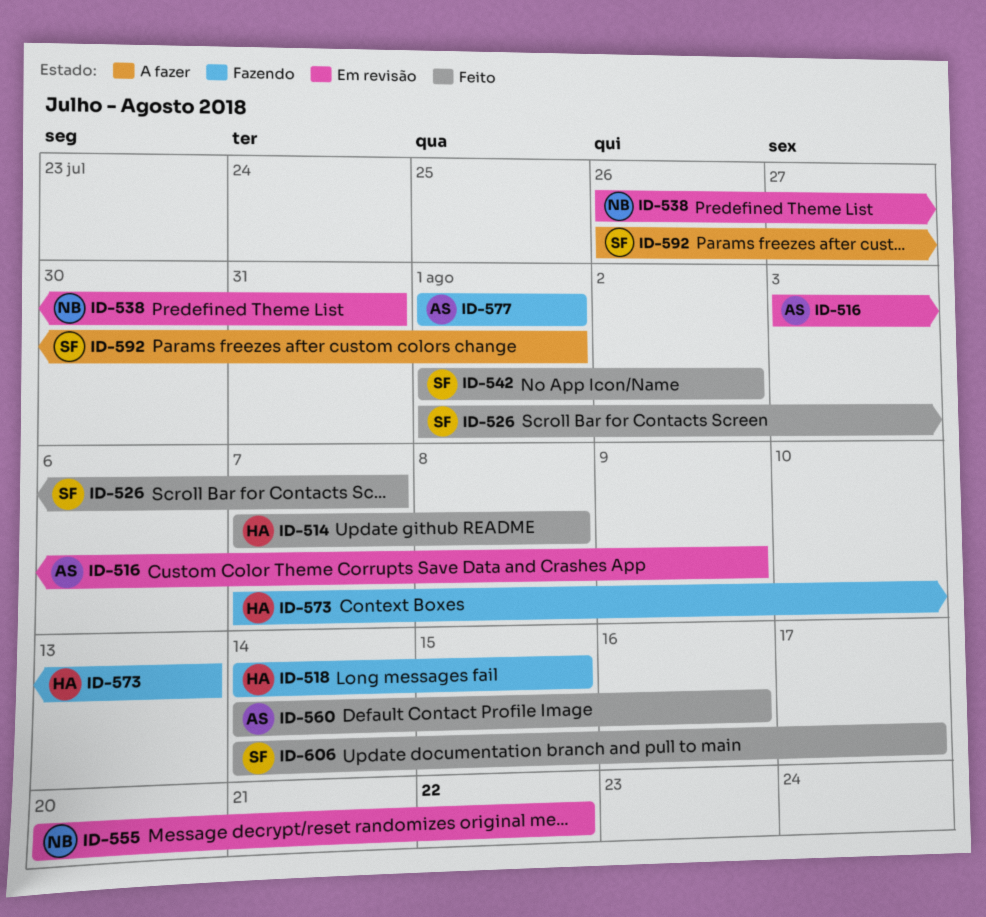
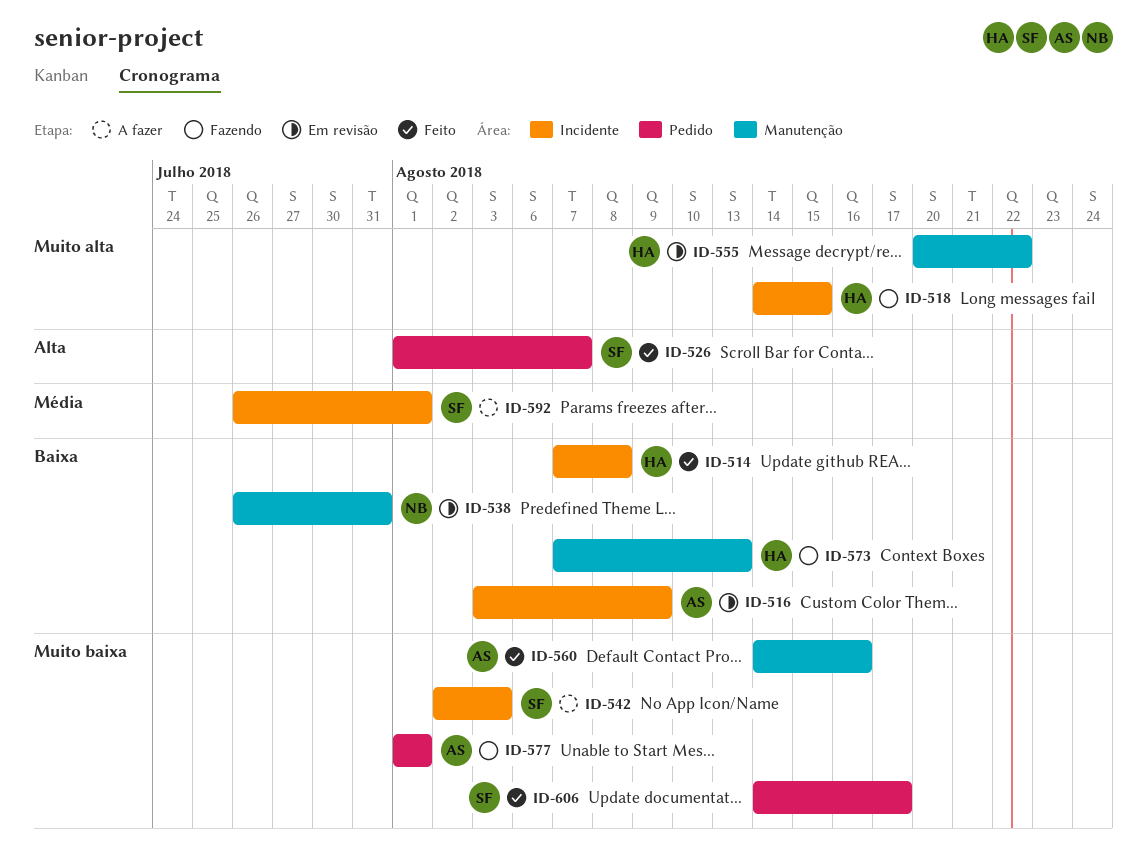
ID-542, status: Feito -> A fazer
ID-542, start: Aug 1 -> Aug 2
ID-542, due: Aug 2 -> Aug 3
ID-555, owner: NB -> HA

